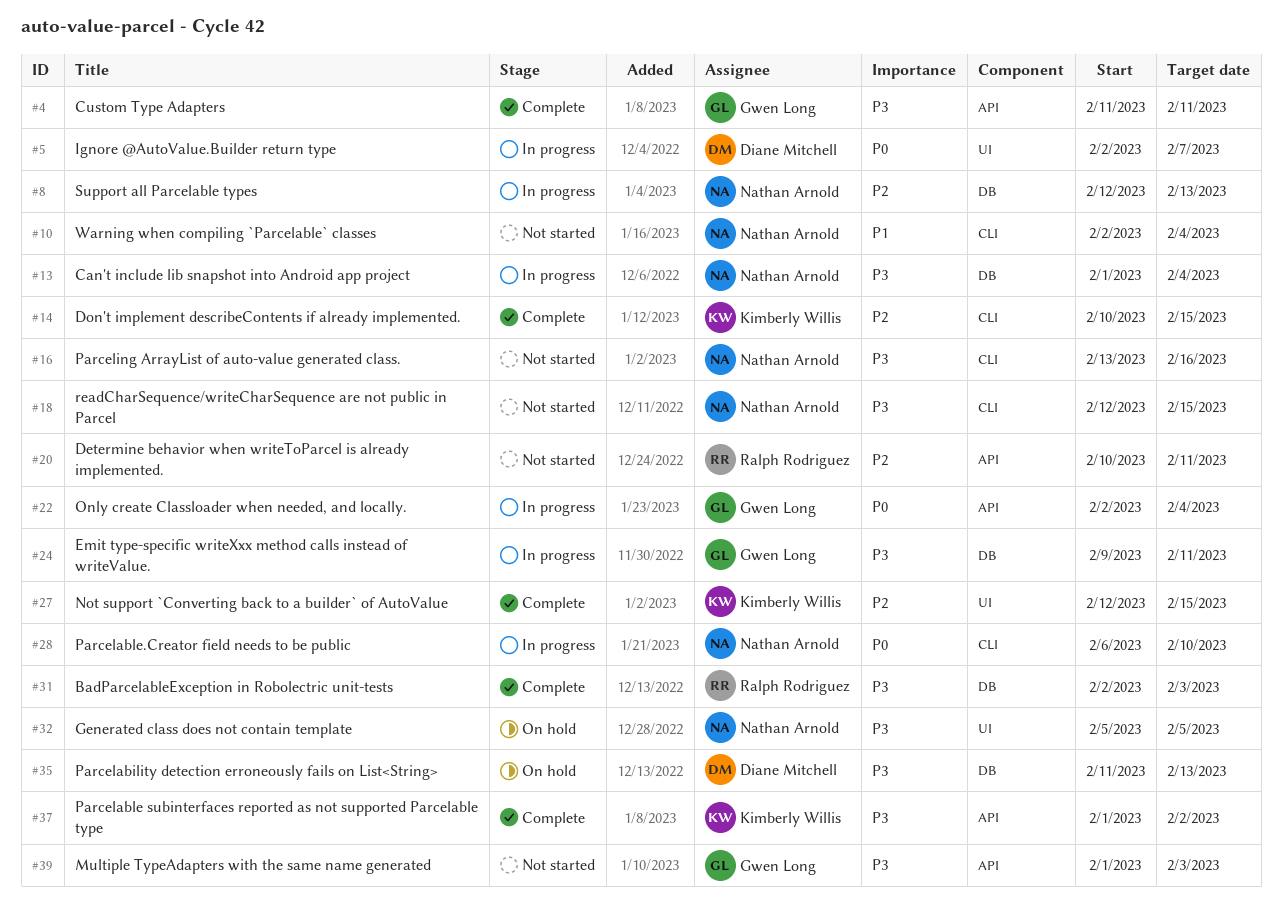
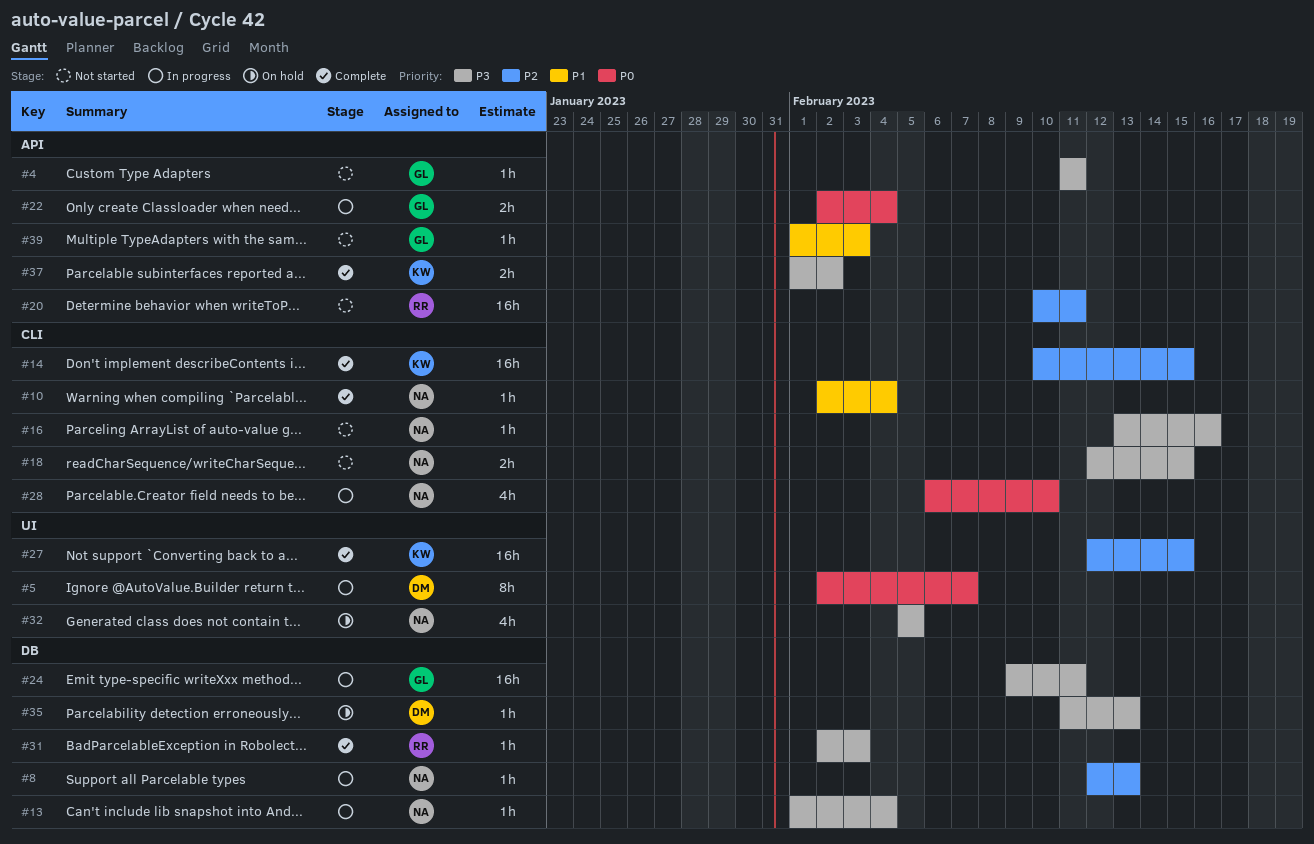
#4, status: Complete -> Not started
#10, status: Not started -> Complete
#39, priority: P3 -> P1

